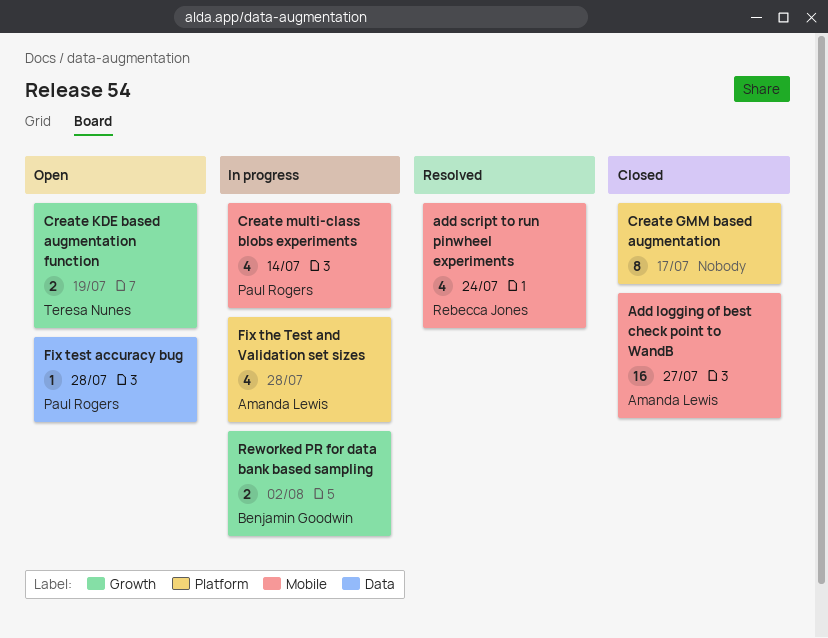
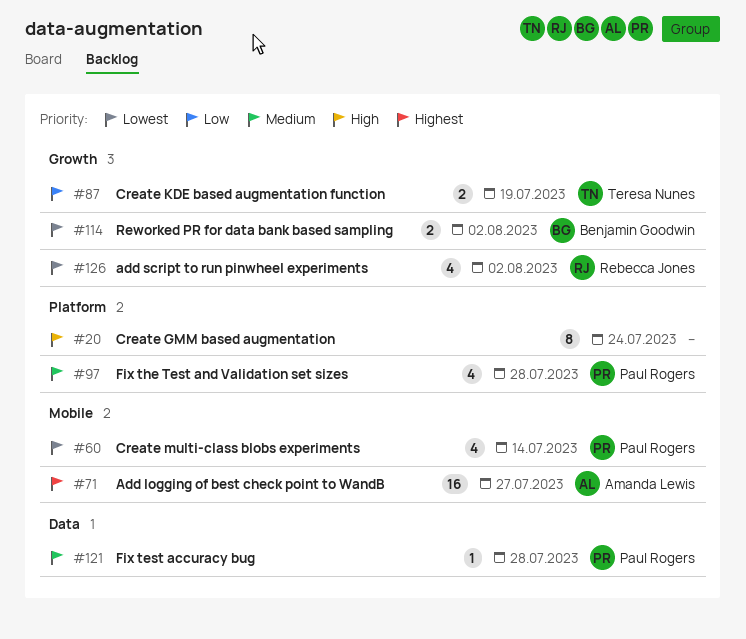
add script to run pinwheel experiments, label: Mobile -> Growth
add script to run pinwheel experiments, due: Jul 24 -> Aug 2
Create GMM based augmentation, due: Jul 17 -> Jul 24
Fix the Test and Validation set sizes, owner: Amanda Lewis -> Paul Rogers

